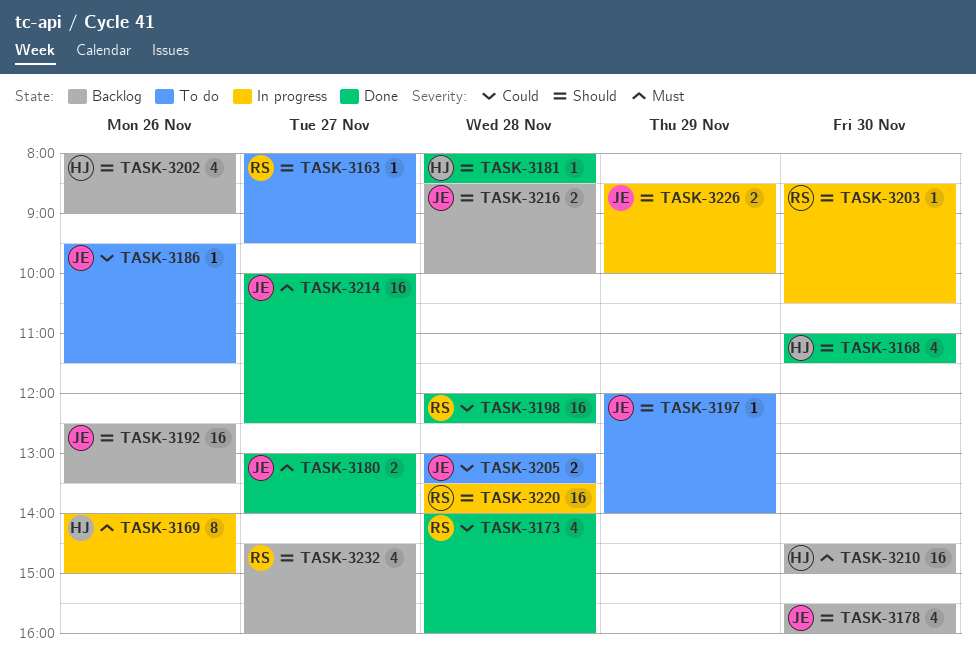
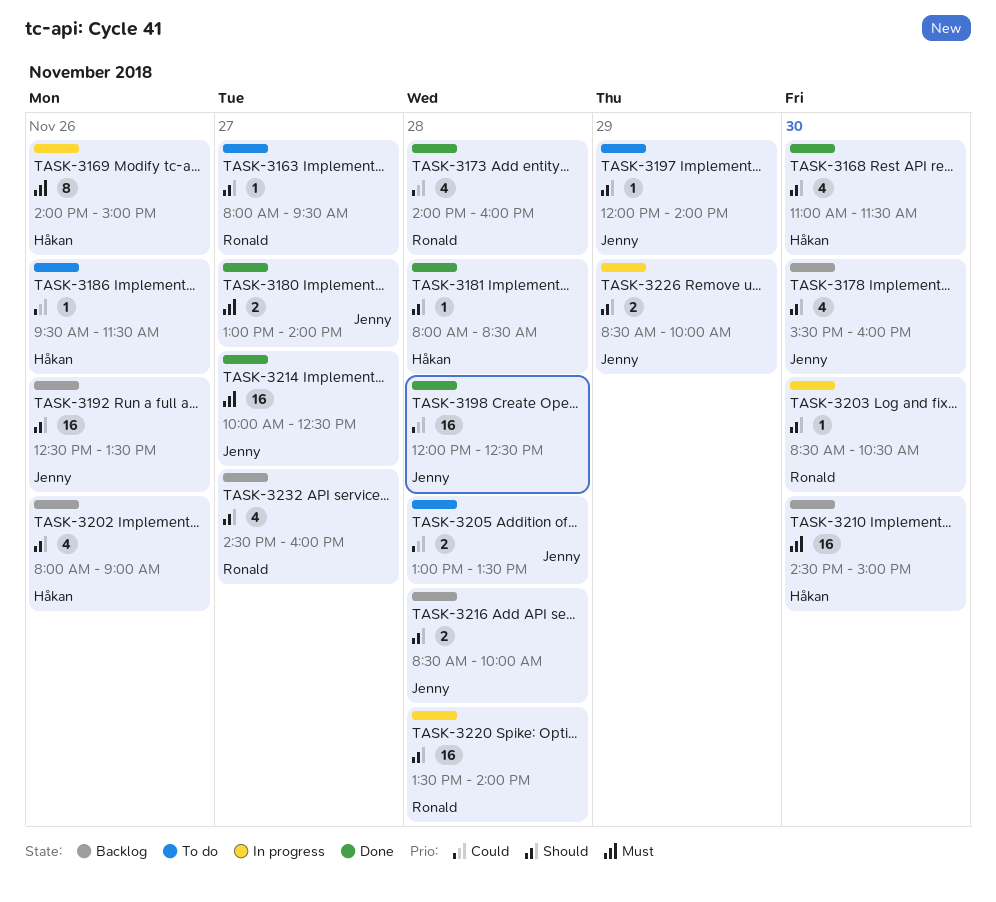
TASK-3186, owner: Jenny -> Håkan
TASK-3198, owner: Ronald -> Jenny

